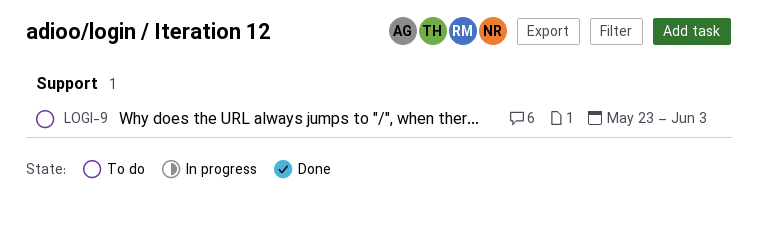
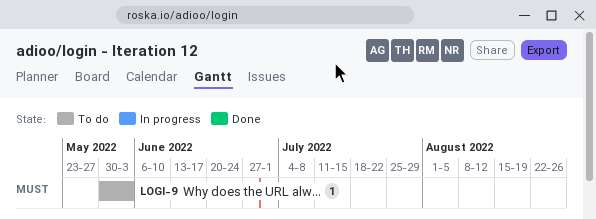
LOGI-9, start: May 23 -> May 30

